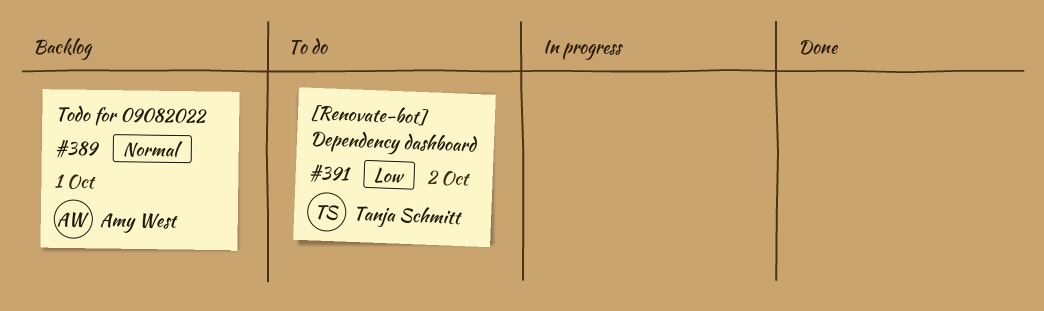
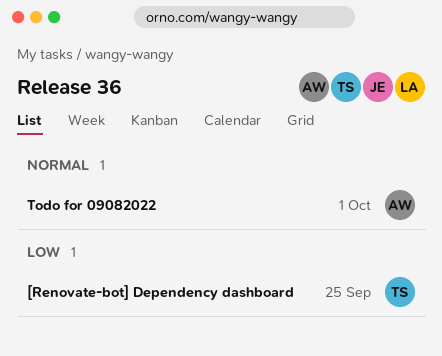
[Renovate-bot] Dependency dashboard, due: Oct 2 -> Sep 25

